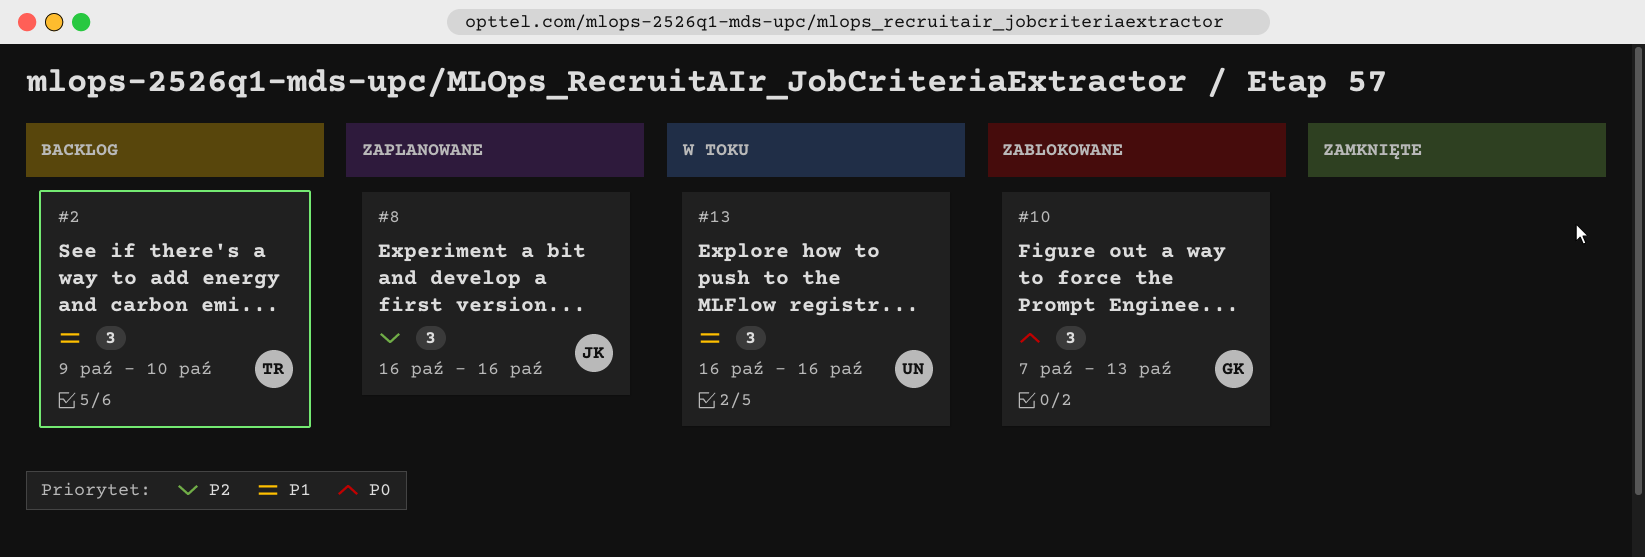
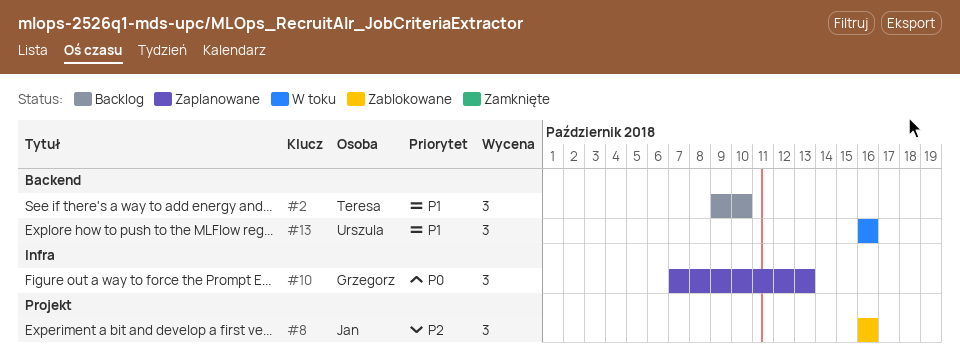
#8, status: Zaplanowane -> Zablokowane
#10, status: Zablokowane -> Zaplanowane

